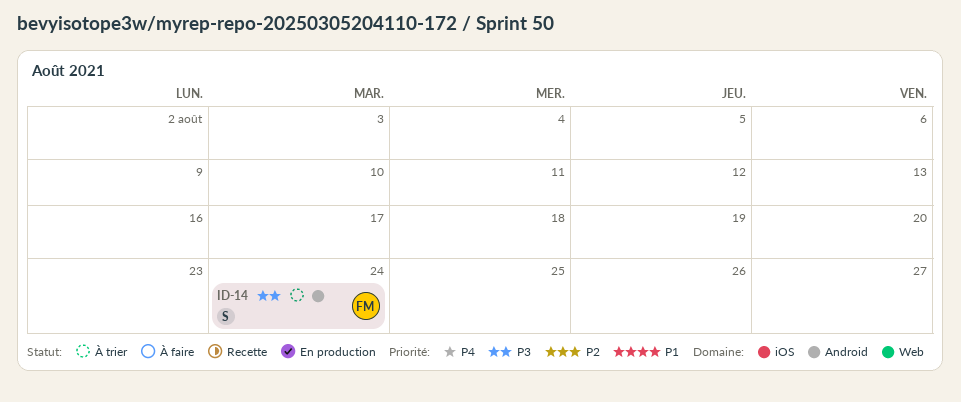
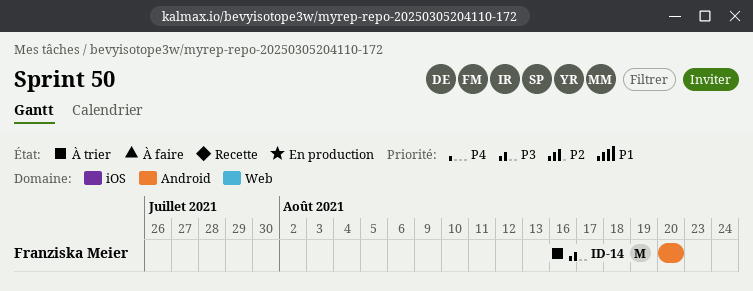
ID-14, estimate: S -> M
ID-14, due: Aug 24 -> Aug 20

